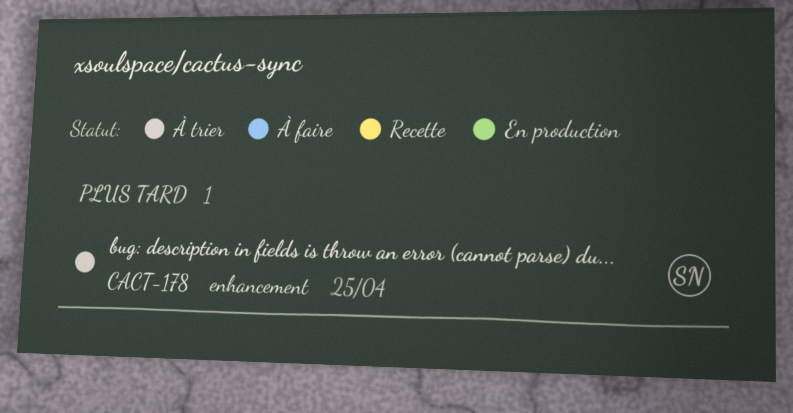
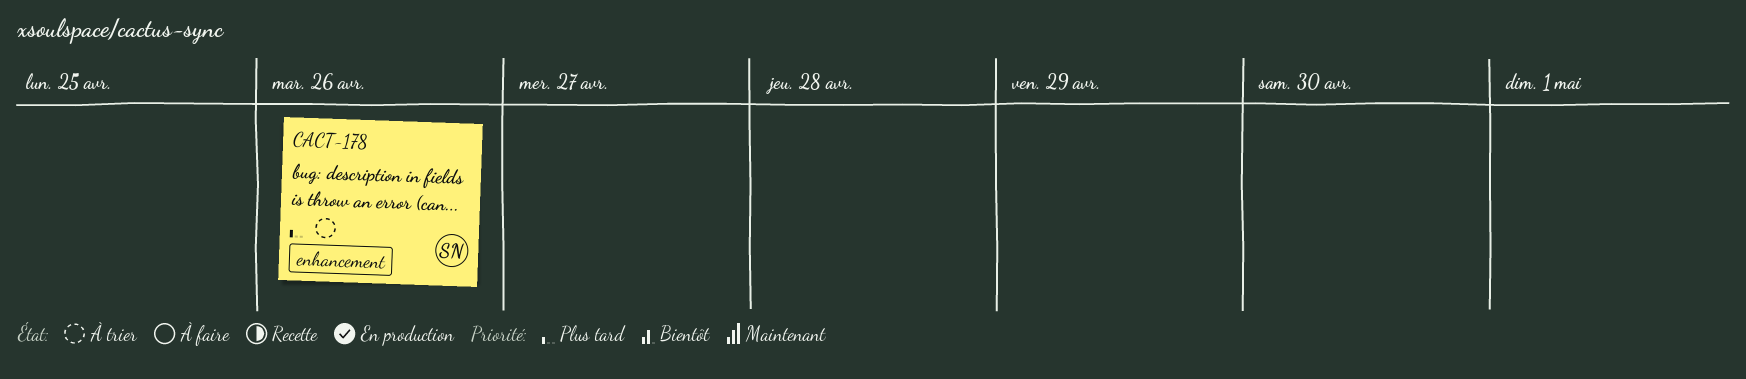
CACT-178, due: Apr 25 -> Apr 26

